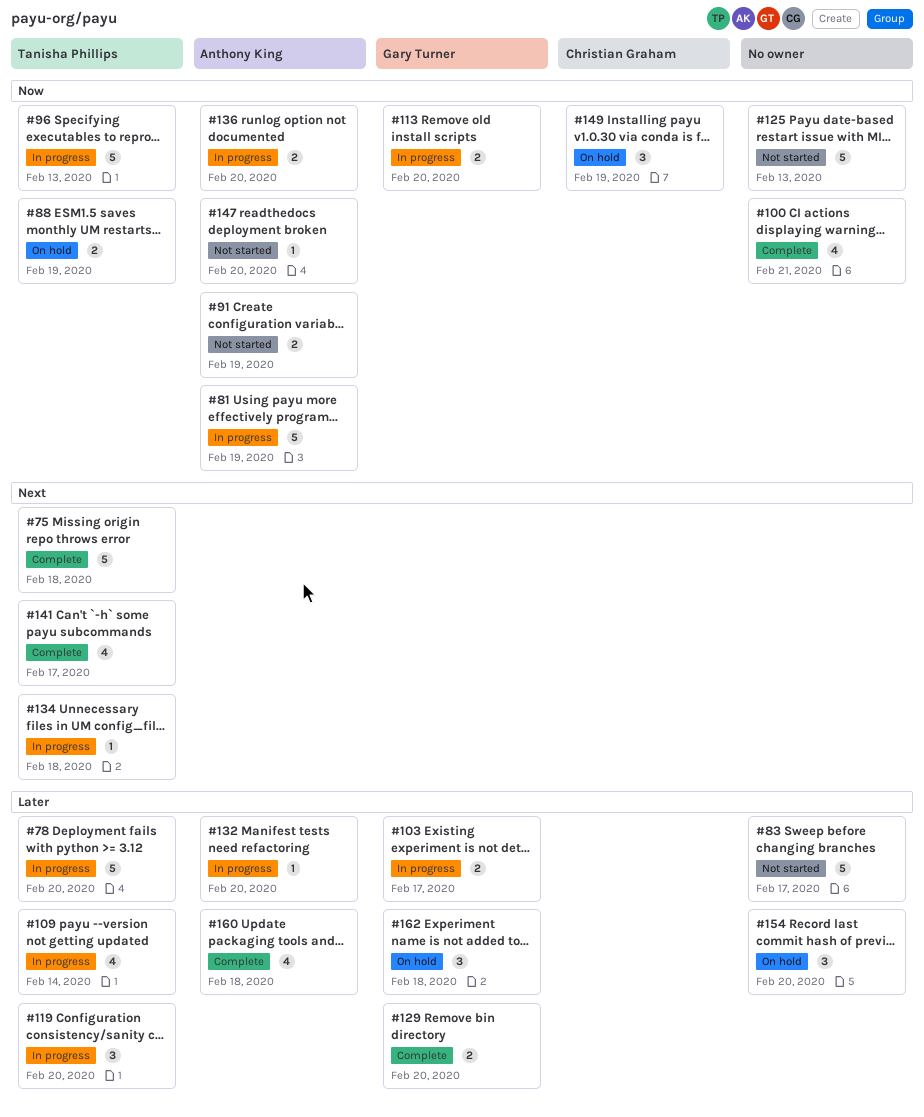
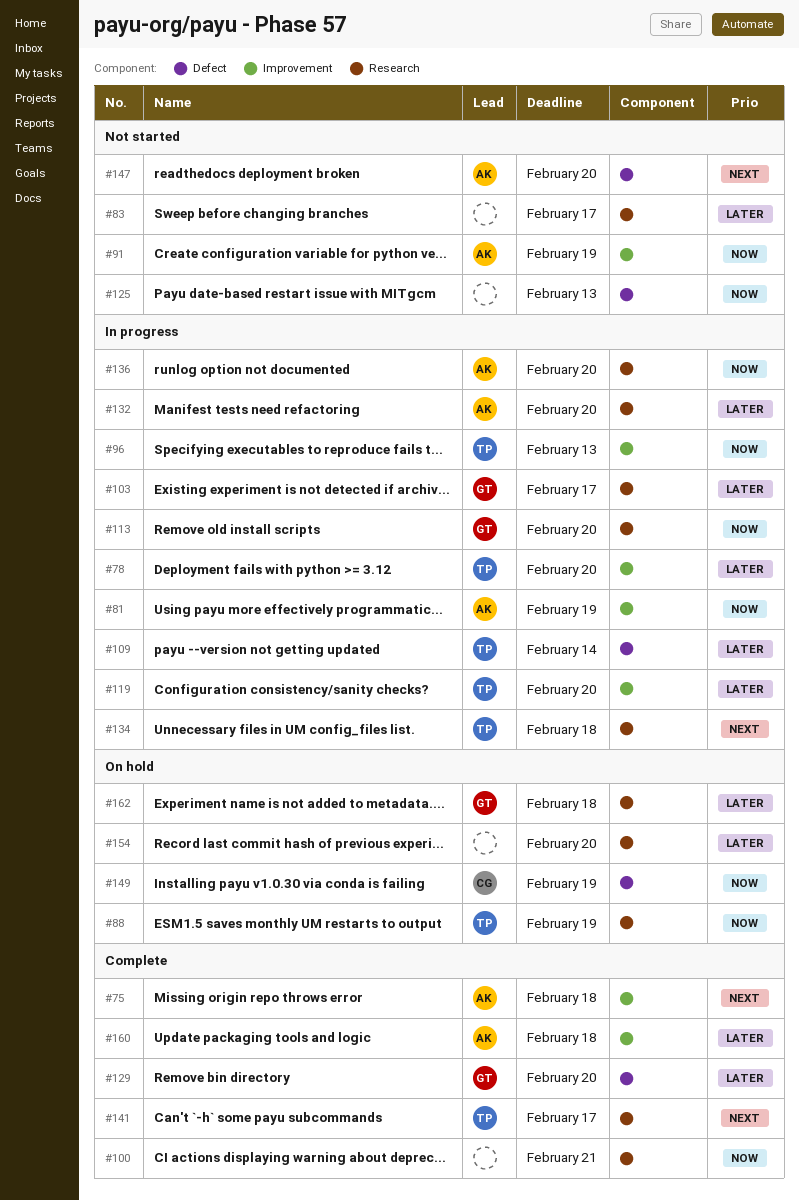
#75, owner: Tanisha Phillips -> Anthony King
#147, priority: Now -> Next

